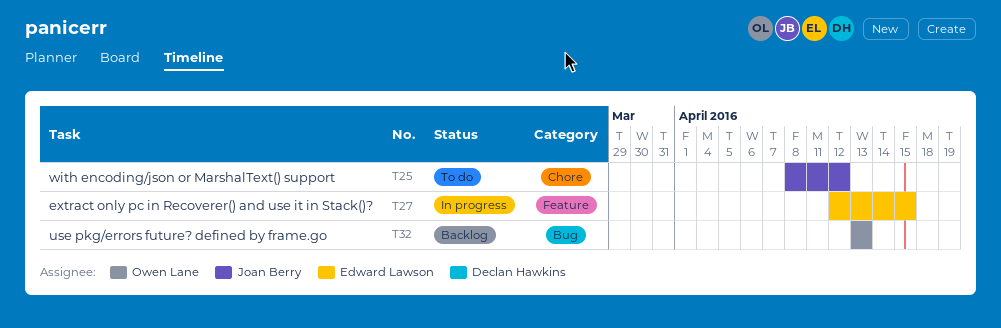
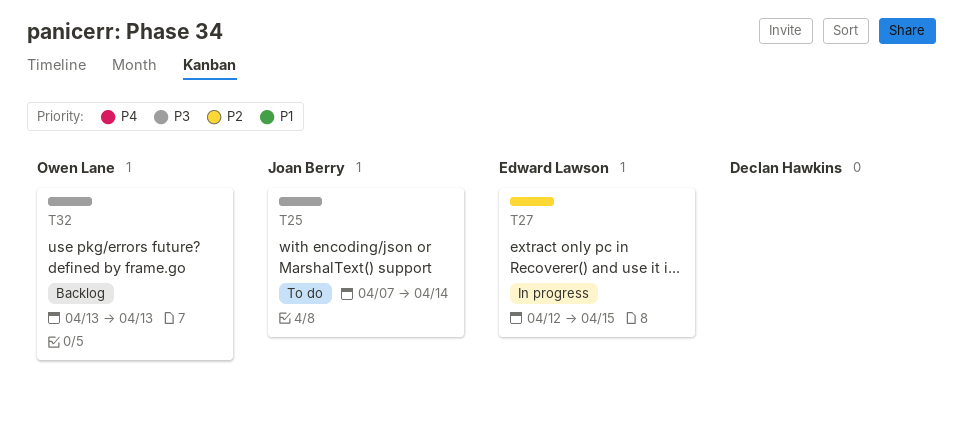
T25, start: Apr 8 -> Apr 7
T25, due: Apr 12 -> Apr 14

